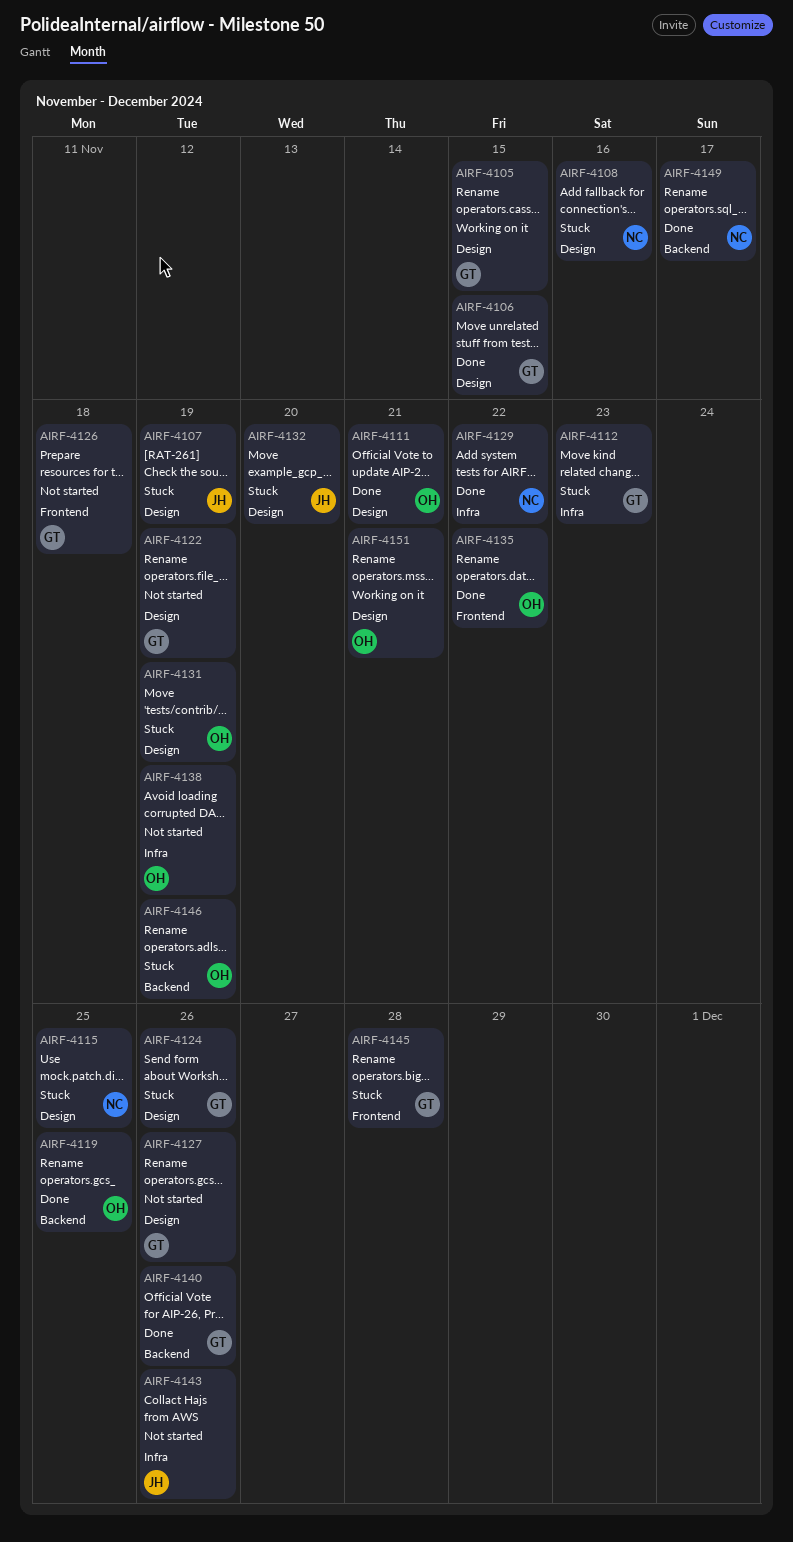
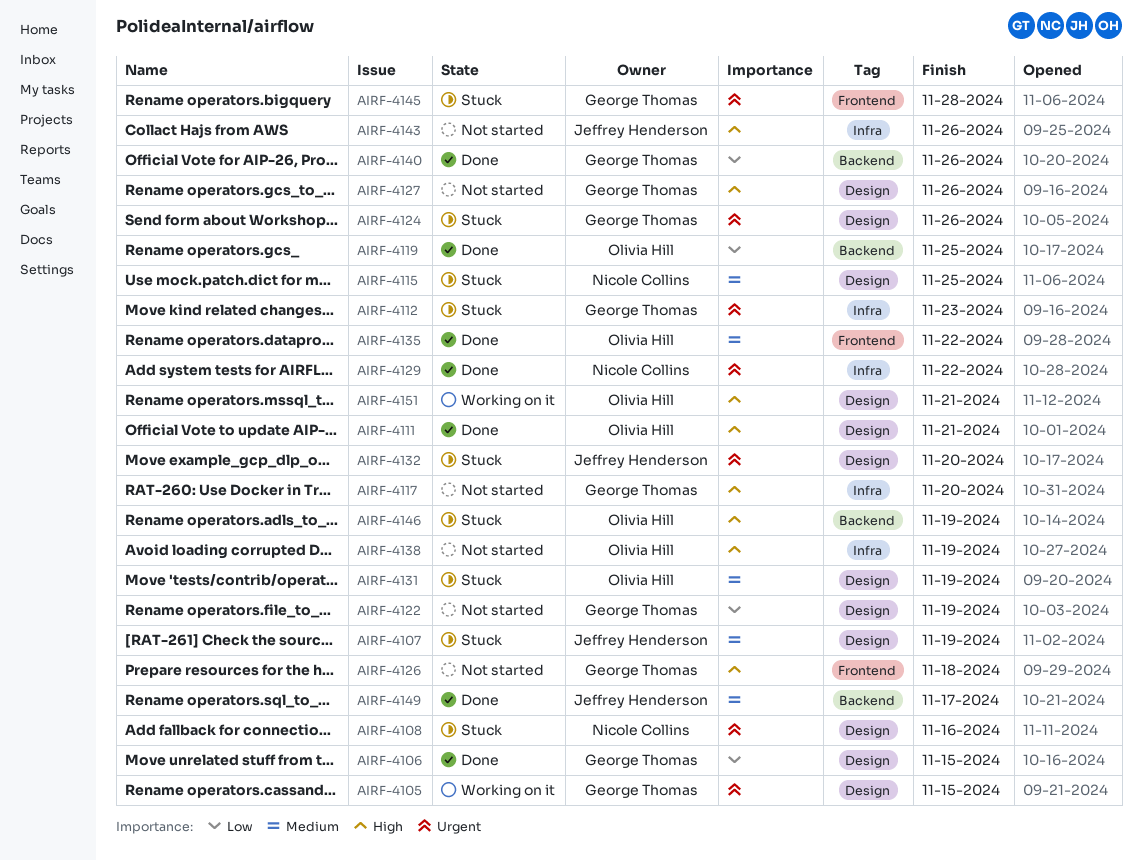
AIRF-4117: none -> present
AIRF-4149, owner: Nicole Collins -> Jeffrey Henderson

